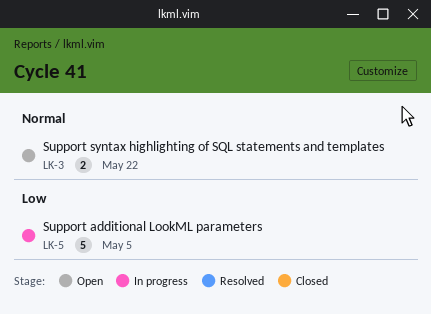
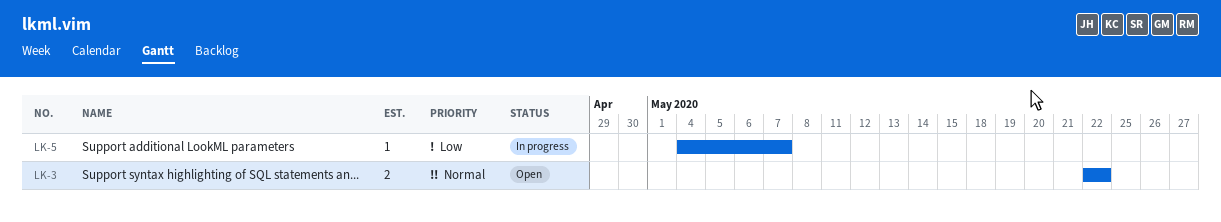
LK-5, estimate: 5 -> 1
LK-5, due: May 5 -> May 7

